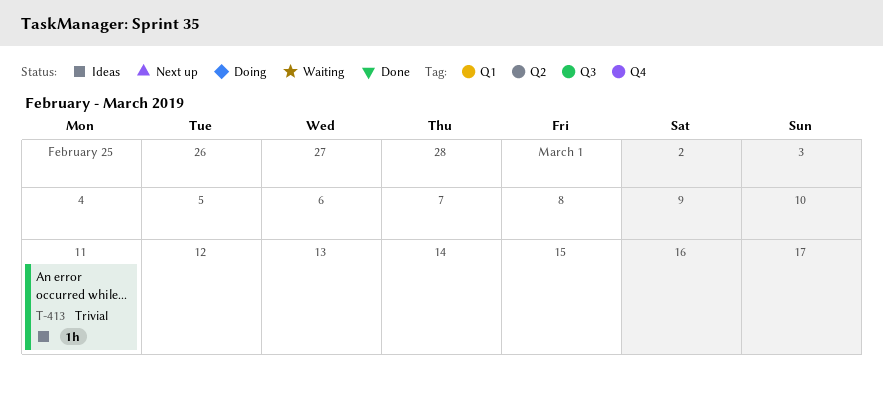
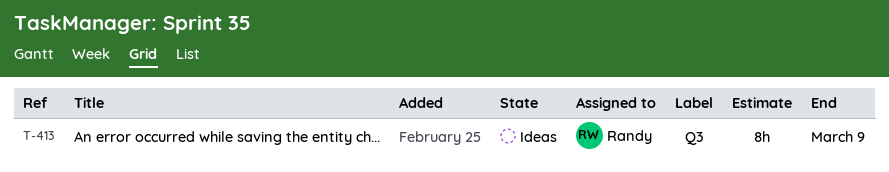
T-413, estimate: 1h -> 8h
T-413, due: Mar 11 -> Mar 9

